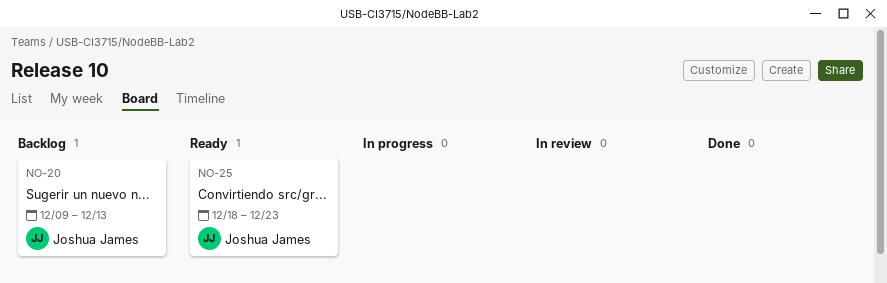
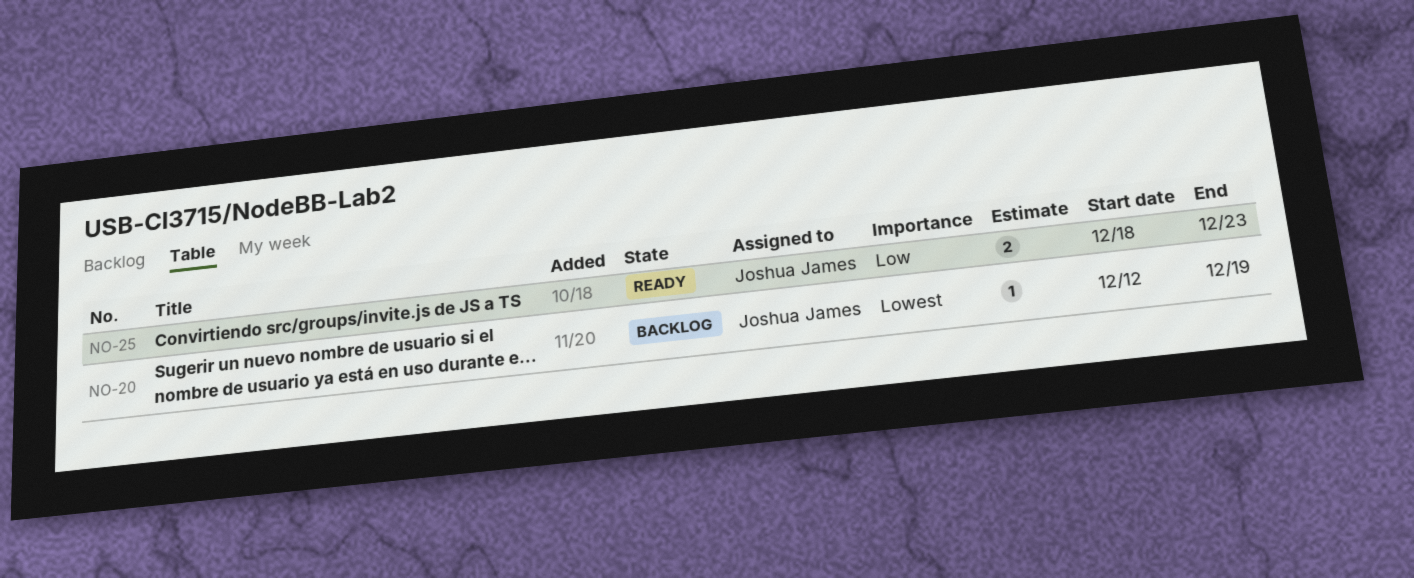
NO-20, start: Dec 9 -> Dec 12
NO-20, due: Dec 13 -> Dec 19

